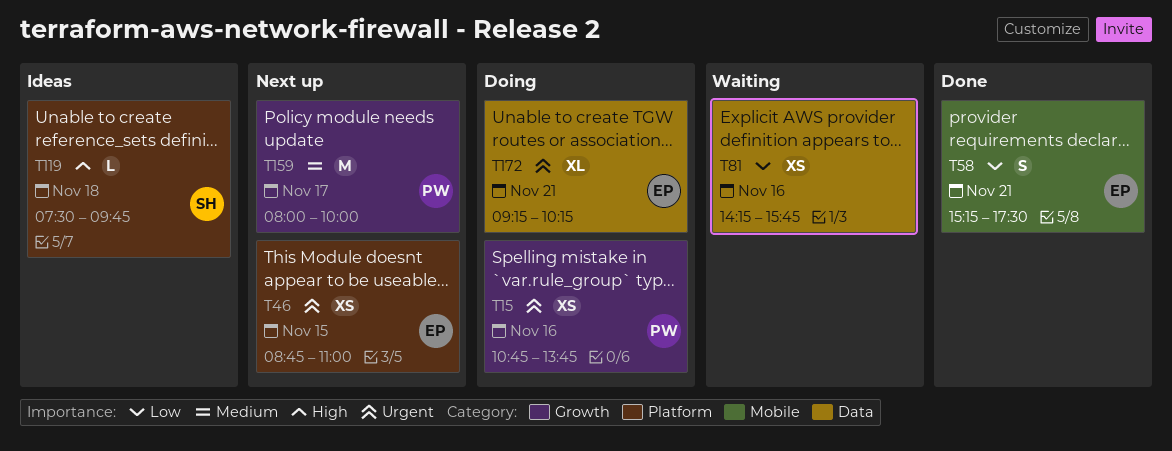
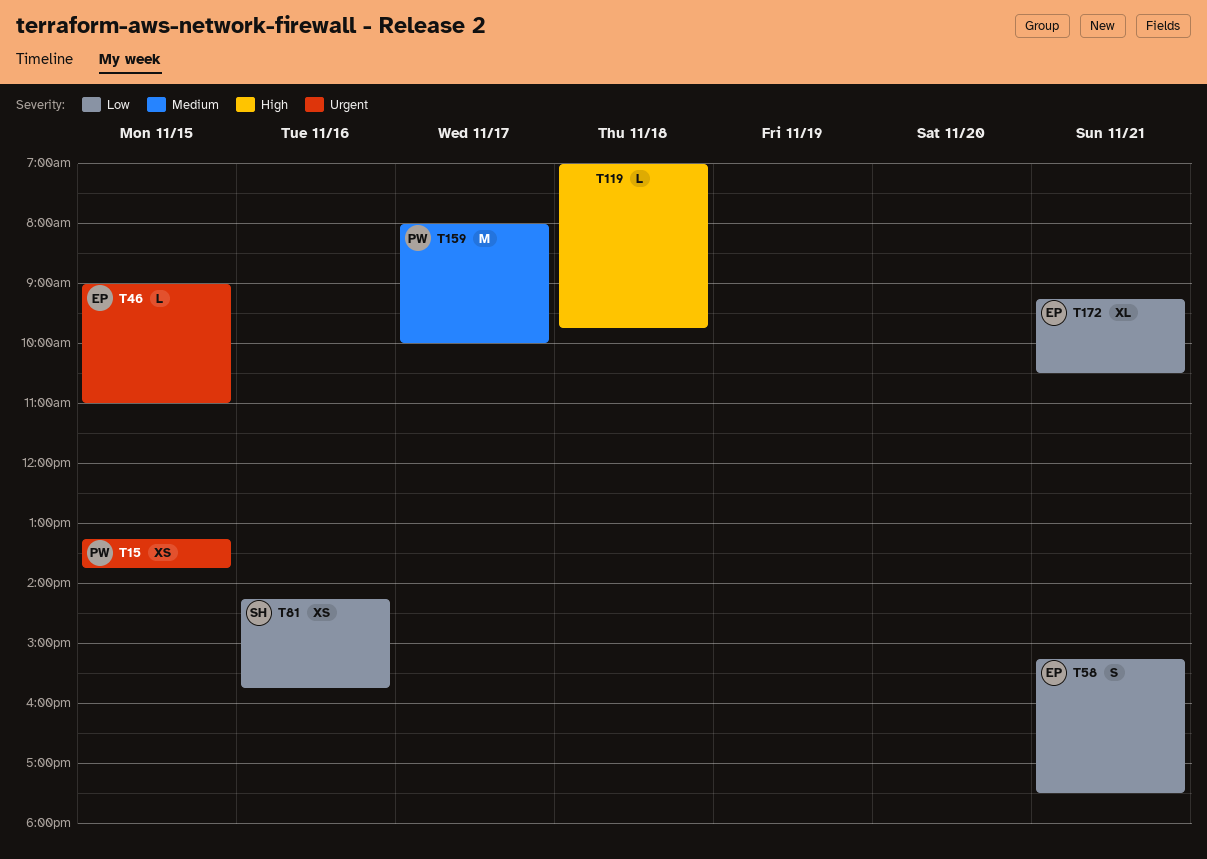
T15, day: Nov 16 -> Nov 15
T15, begins: 10:45 -> 13:15
T46, estimate: XS -> L
T46, begins: 08:45 -> 09:00
T81, owner: none -> SH
T119, owner: SH -> none
T119, begins: 07:30 -> 07:00
T172, priority: Urgent -> Low
T172, ends: 10:15 -> 10:30

